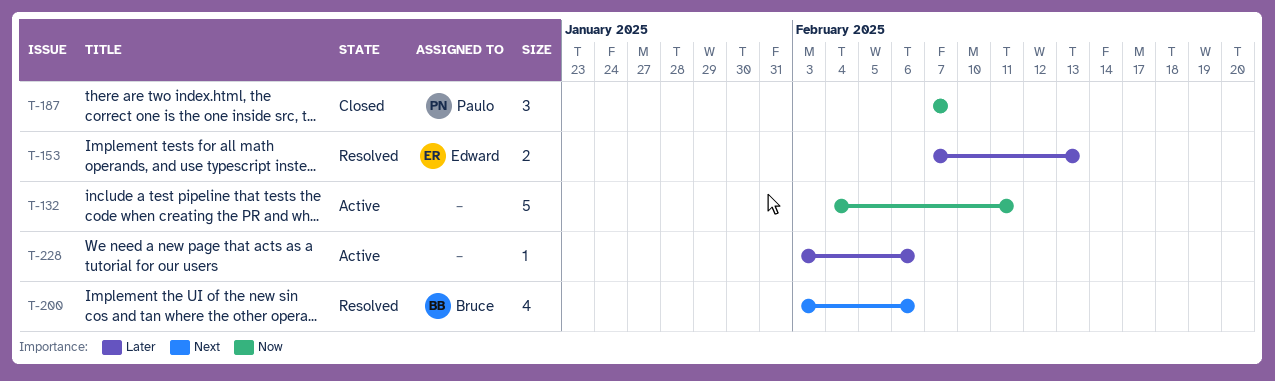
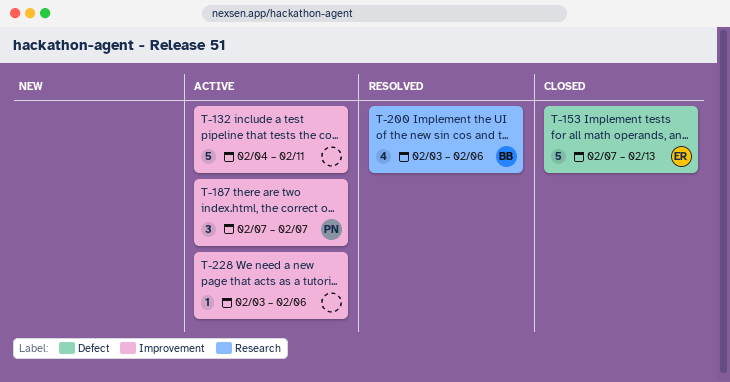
T-153, status: Resolved -> Closed
T-153, estimate: 2 -> 5
T-187, status: Closed -> Active

